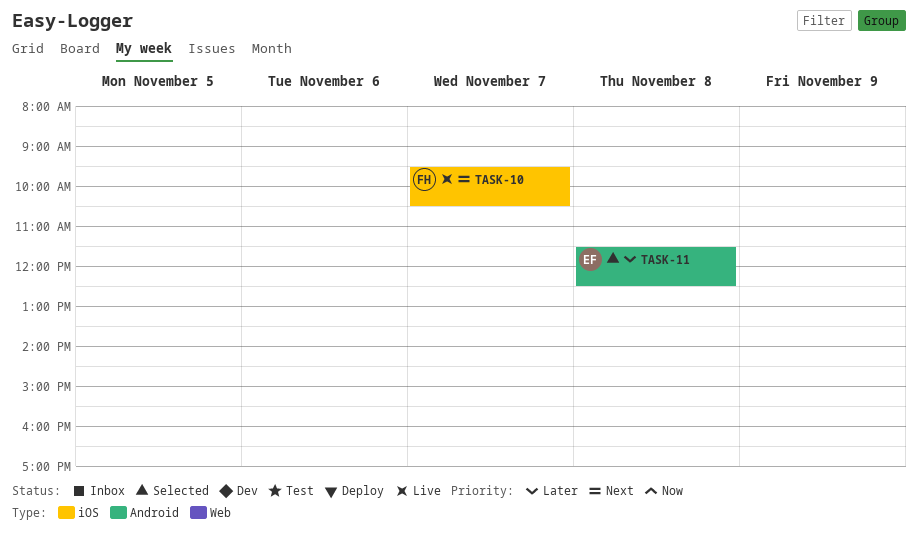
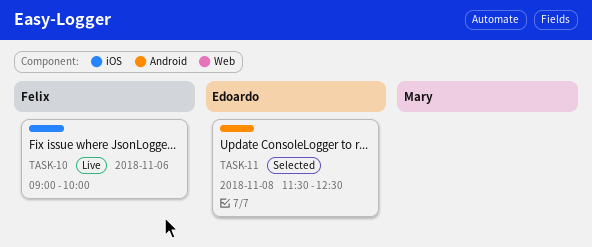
TASK-10, day: Nov 7 -> Nov 6
TASK-10, begins: 09:30 -> 09:00
TASK-10, ends: 10:30 -> 10:00

